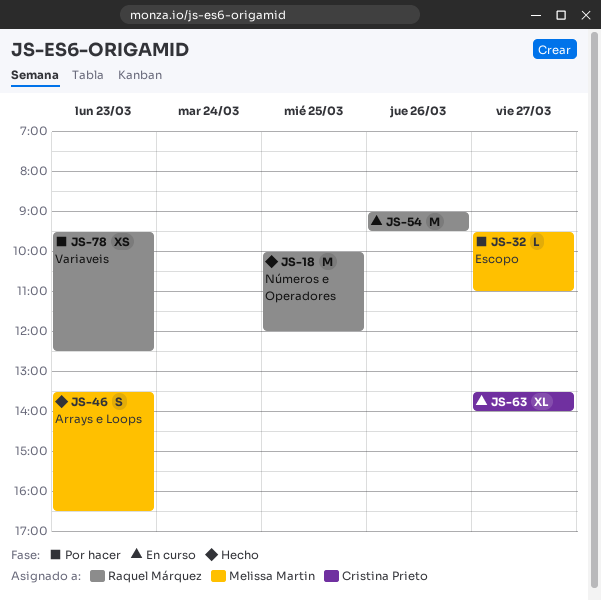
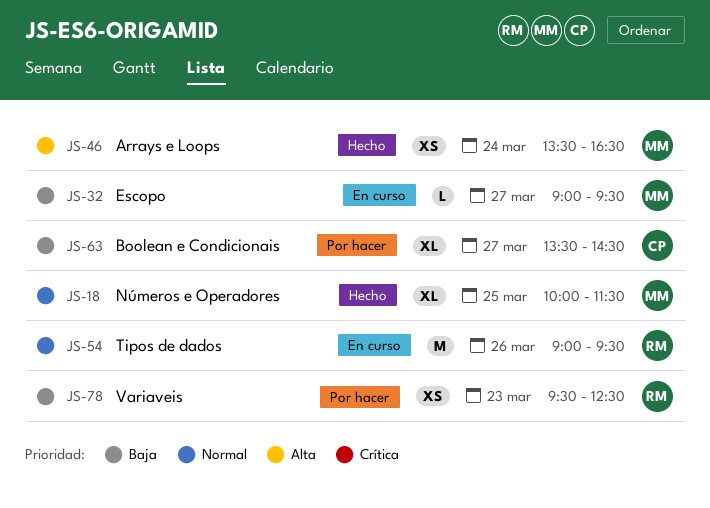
JS-18, owner: Raquel Márquez -> Melissa Martin
JS-18, estimate: M -> XL
JS-18, ends: 12:00 -> 11:30
JS-32, status: Por hacer -> En curso
JS-32, begins: 09:30 -> 09:00
JS-32, ends: 11:00 -> 09:30
JS-46, estimate: S -> XS
JS-46, day: Mar 23 -> Mar 24
JS-63, status: En curso -> Por hacer
JS-63, ends: 14:00 -> 14:30

